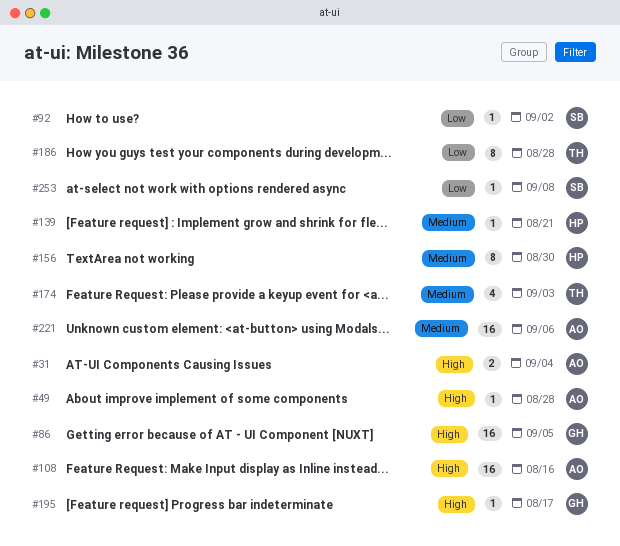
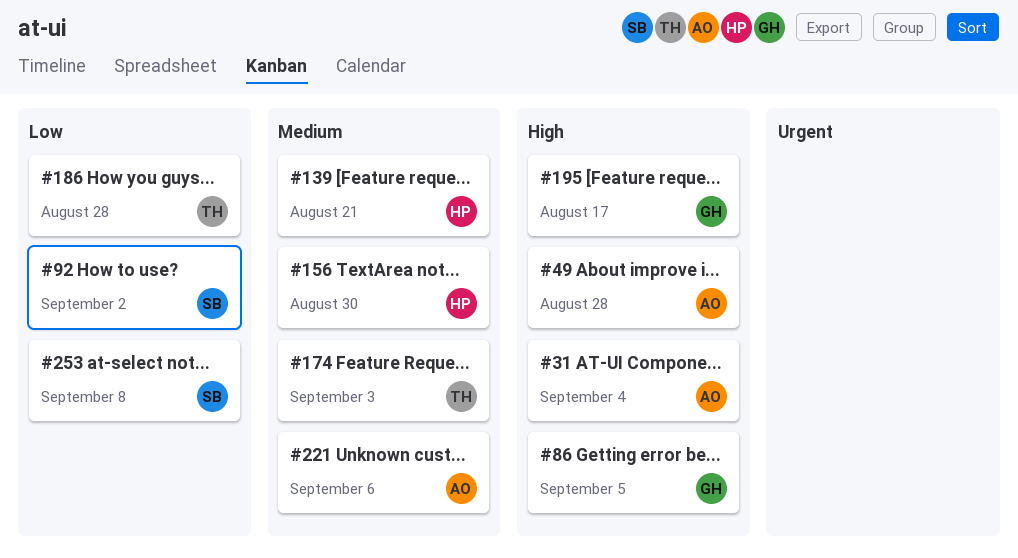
#108: present -> none

